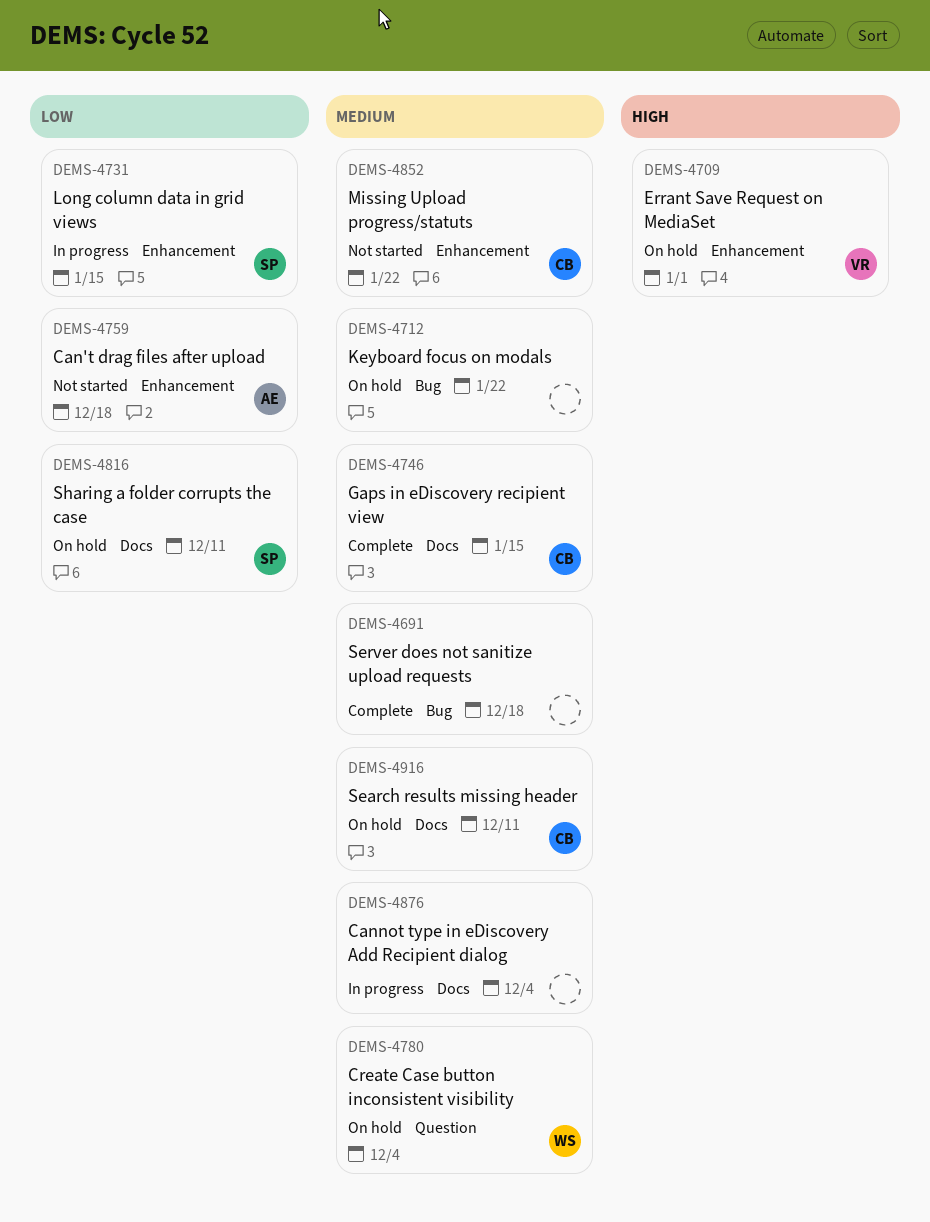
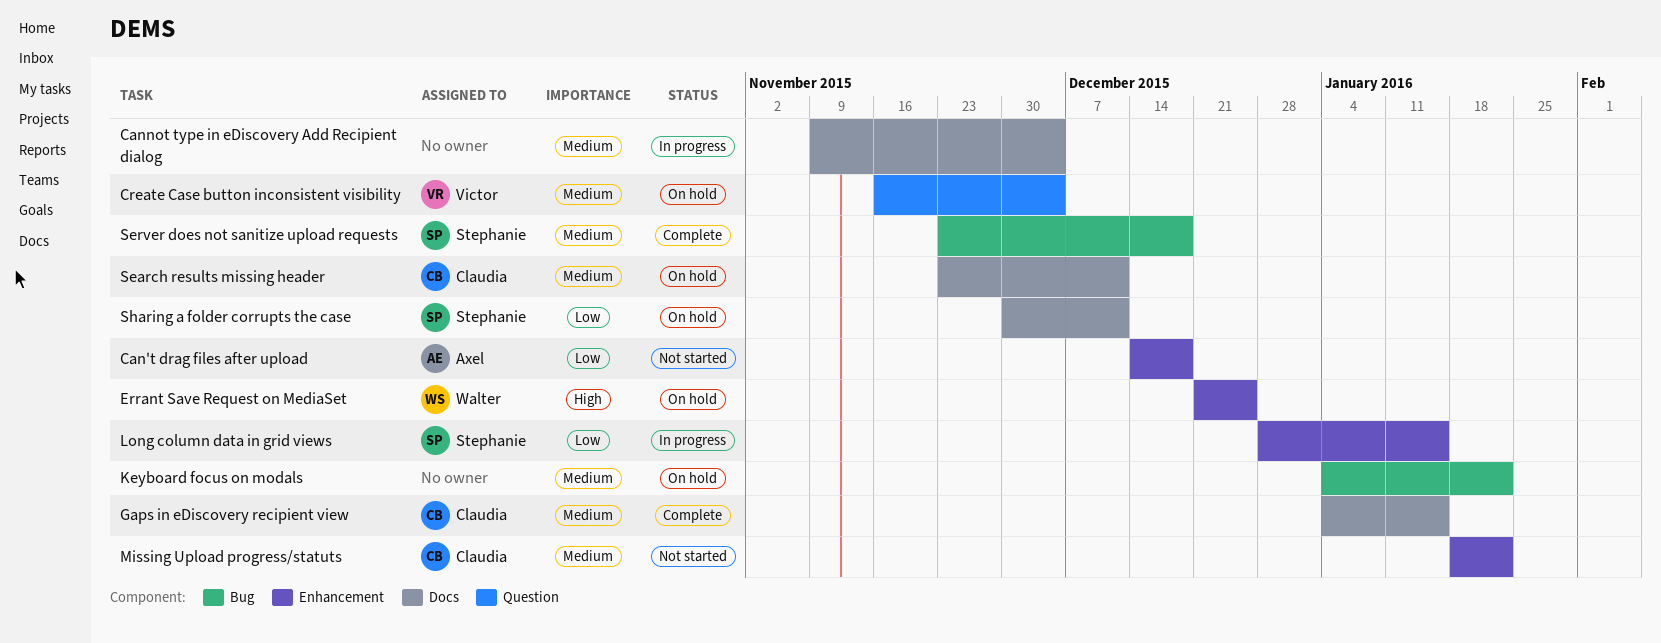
Create Case button inconsistent visibility, owner: Walter -> Victor
Errant Save Request on MediaSet, owner: Victor -> Walter
Errant Save Request on MediaSet, due: Jan 1 -> Dec 25
Server does not sanitize upload requests, owner: none -> Stephanie

